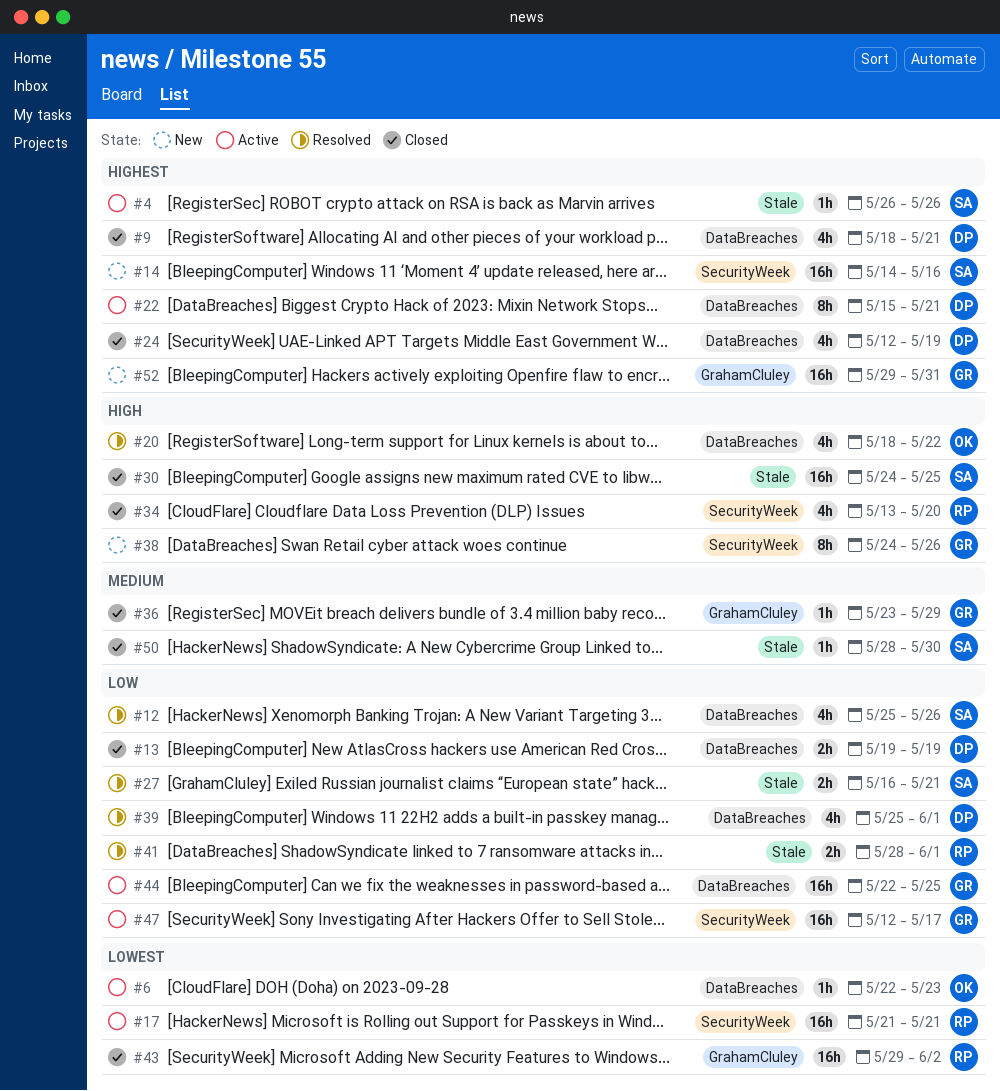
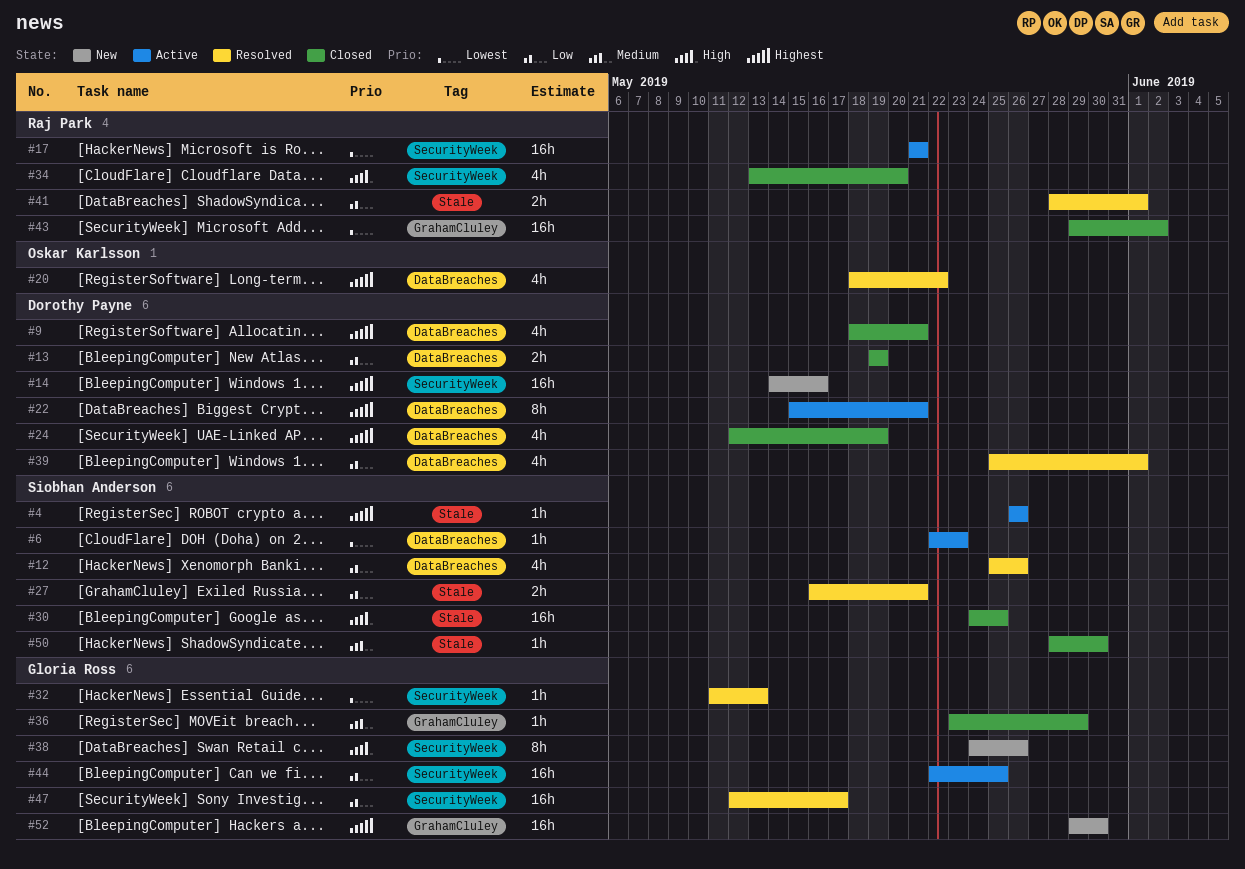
#6, owner: Oskar Karlsson -> Siobhan Anderson
#14, owner: Siobhan Anderson -> Dorothy Payne
#20, priority: High -> Highest
#32: none -> present
#44, label: DataBreaches -> SecurityWeek
#47, status: Active -> Resolved
#52, due: May 31 -> May 30

